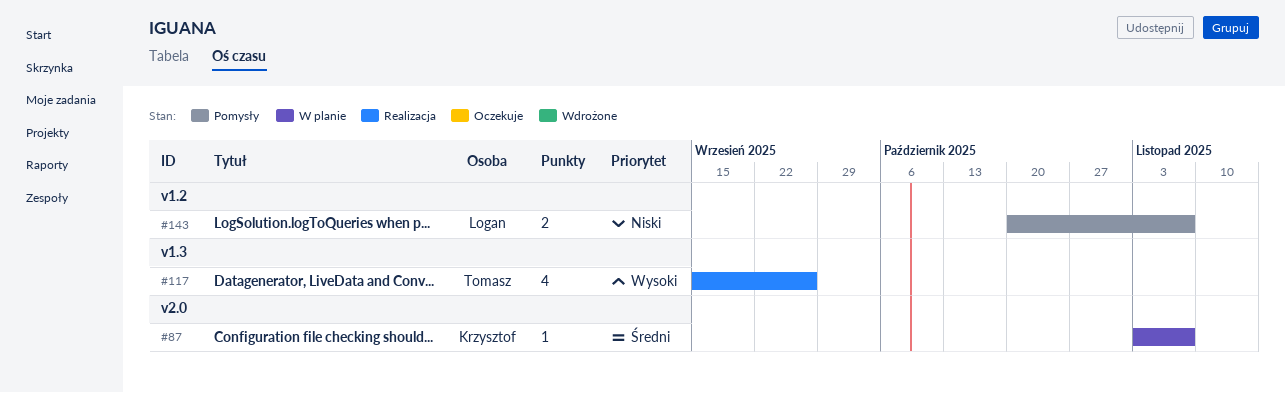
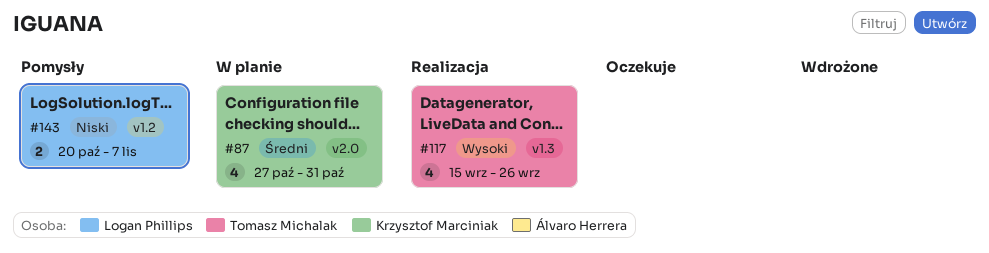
#87, estimate: 1 -> 4
#87, start: Nov 3 -> Oct 27
#87, due: Nov 7 -> Oct 31

